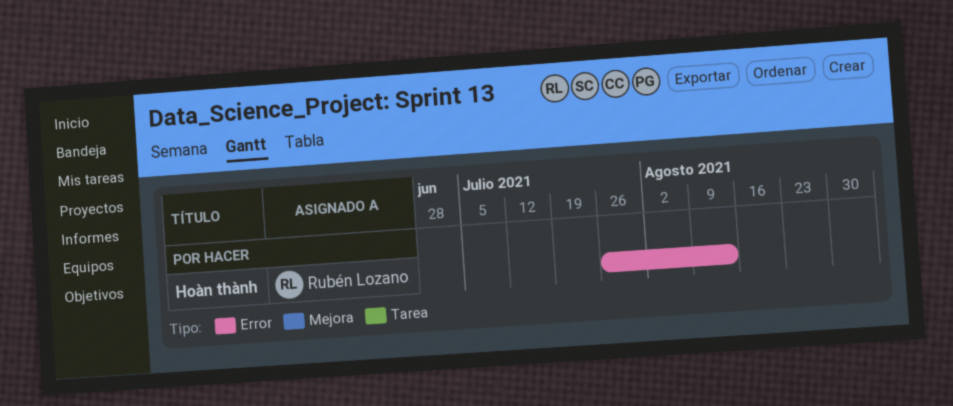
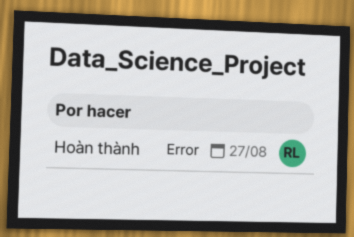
Hoàn thành, due: Aug 13 -> Aug 27

